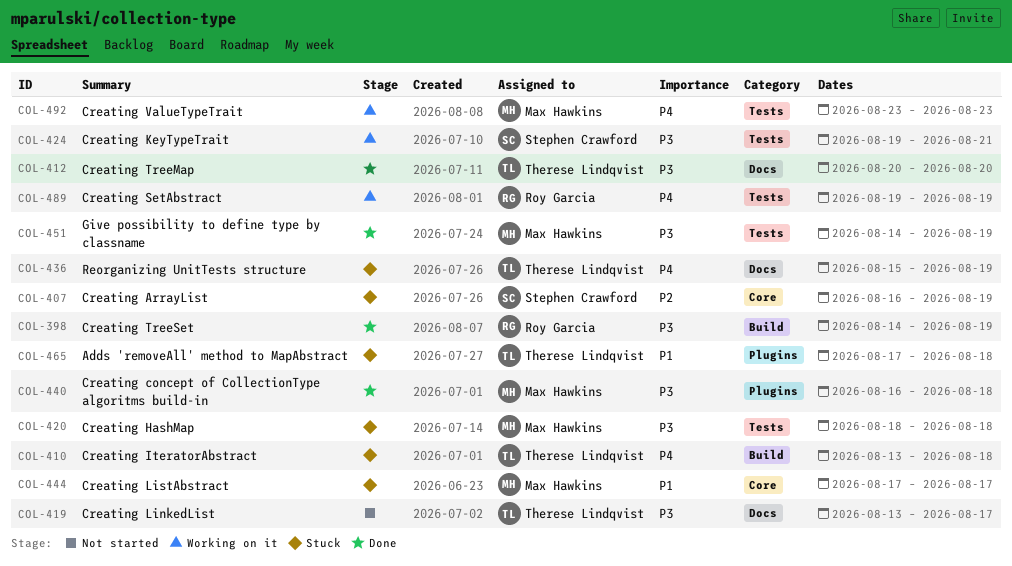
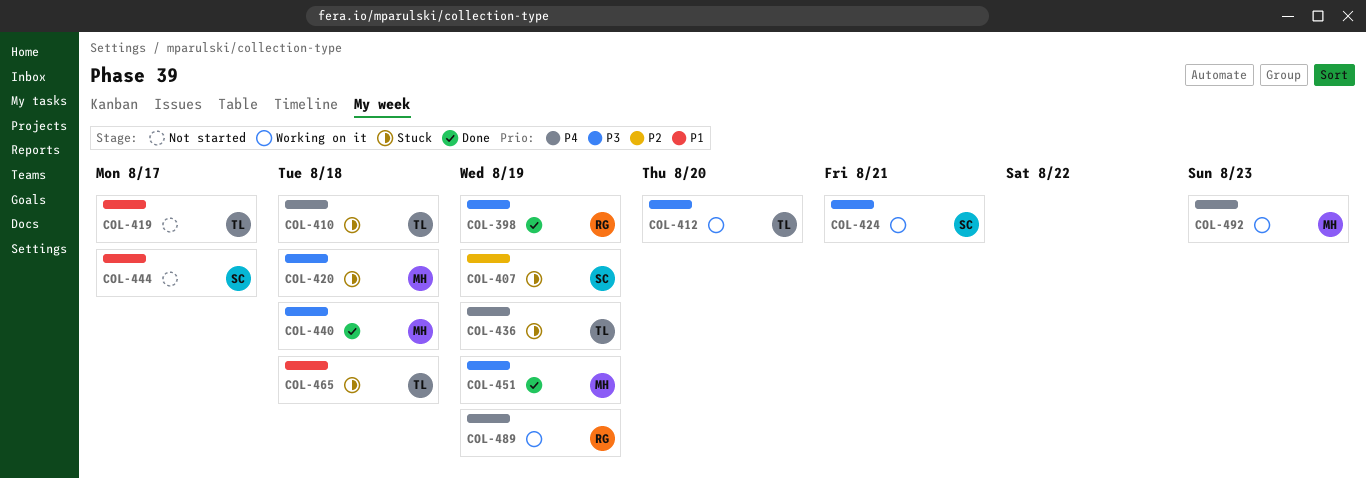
COL-412, status: Done -> Working on it
COL-419, priority: P3 -> P1
COL-444, status: Stuck -> Not started
COL-444, owner: Max Hawkins -> Stephen Crawford

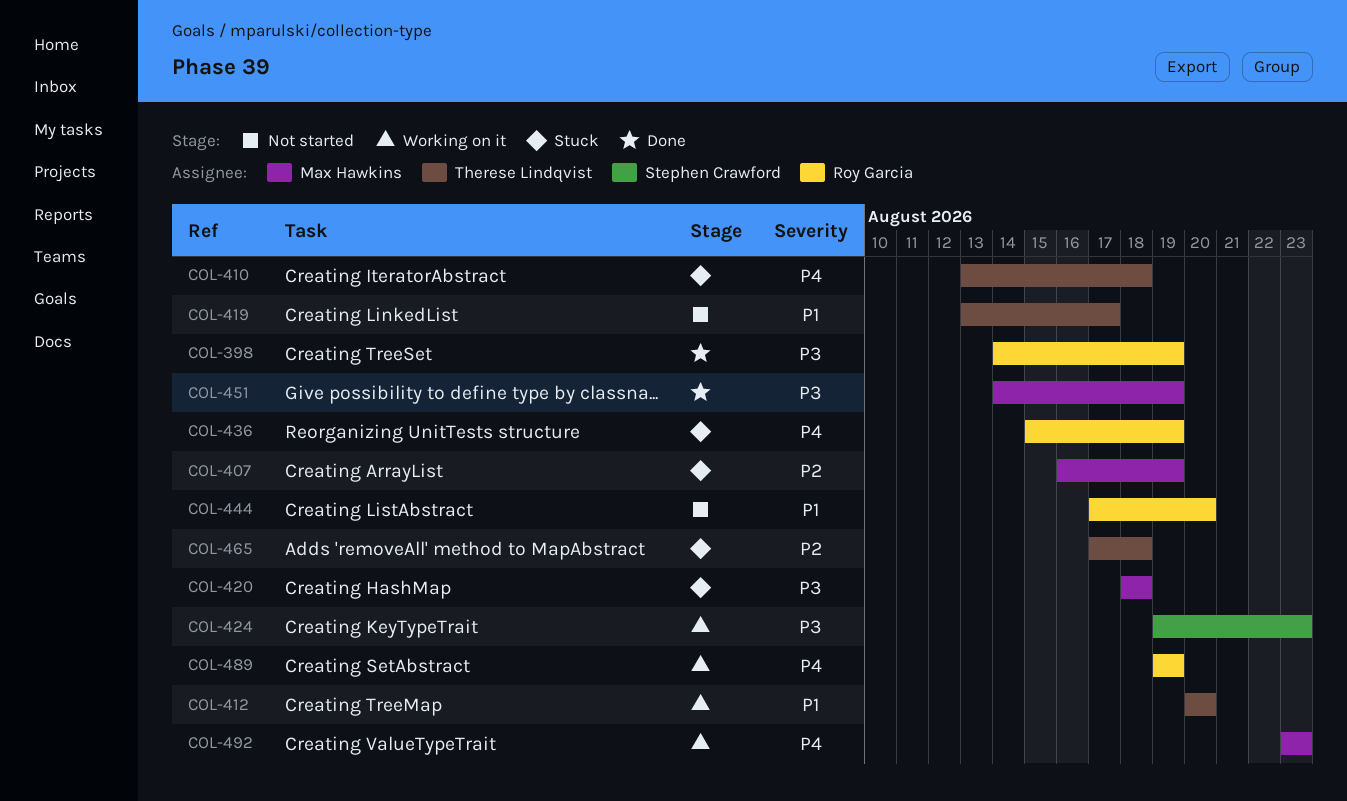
COL-407, owner: Stephen Crawford -> Max Hawkins
COL-412, priority: P3 -> P1
COL-424, due: Aug 21 -> Aug 23
COL-436, owner: Therese Lindqvist -> Roy Garcia
COL-440: present -> none
COL-444, owner: Stephen Crawford -> Roy Garcia
COL-444, due: Aug 17 -> Aug 20
COL-465, priority: P1 -> P2

